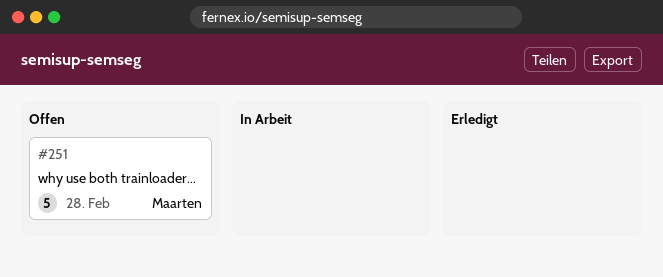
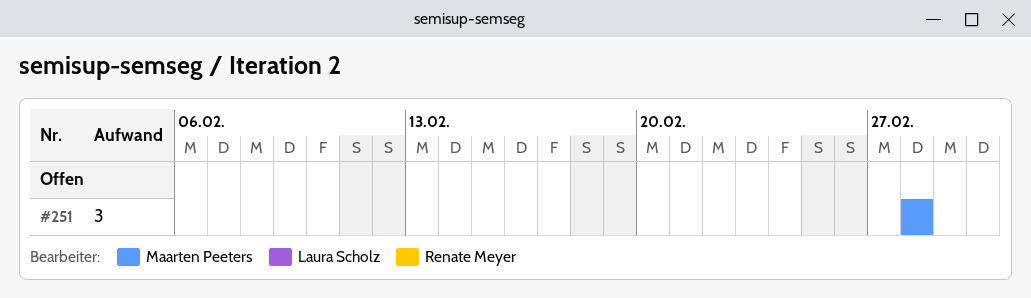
#251, estimate: 5 -> 3

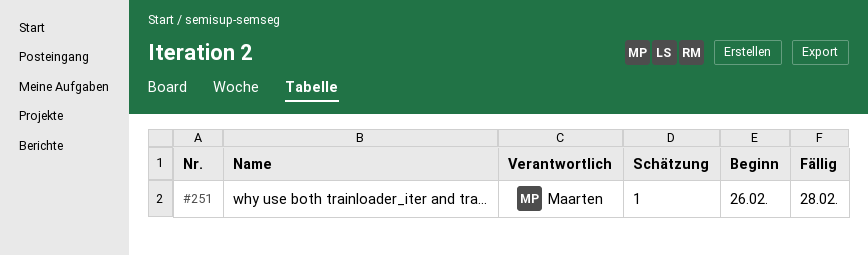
#251, estimate: 3 -> 1
#251, start: Feb 28 -> Feb 26

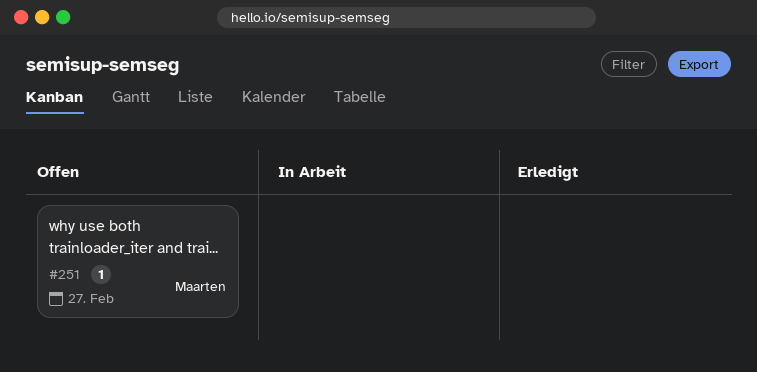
#251, due: Feb 28 -> Feb 27

